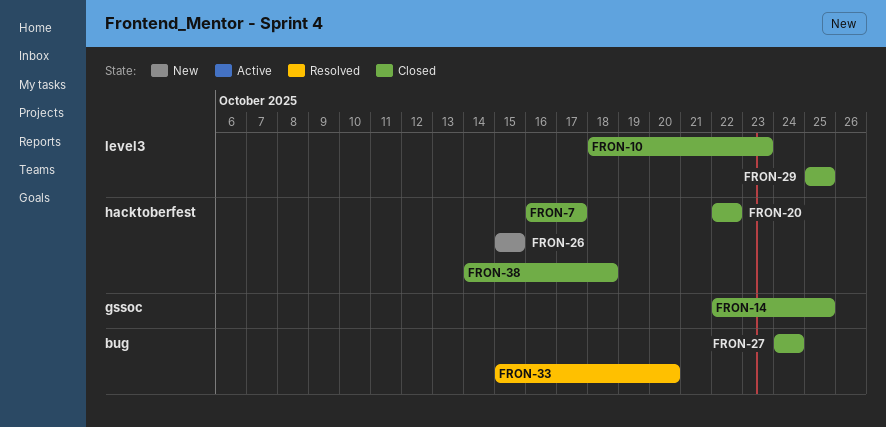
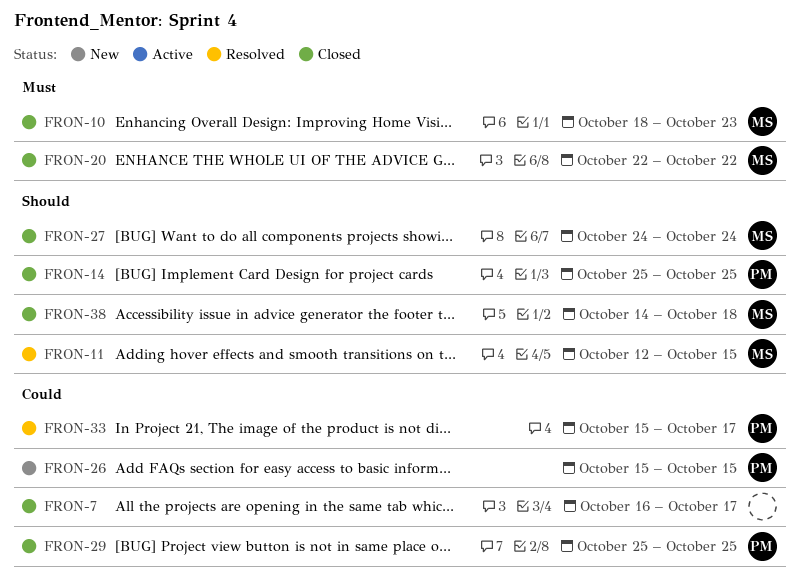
FRON-11: none -> present
FRON-14, start: Oct 22 -> Oct 25
FRON-33, due: Oct 20 -> Oct 17

